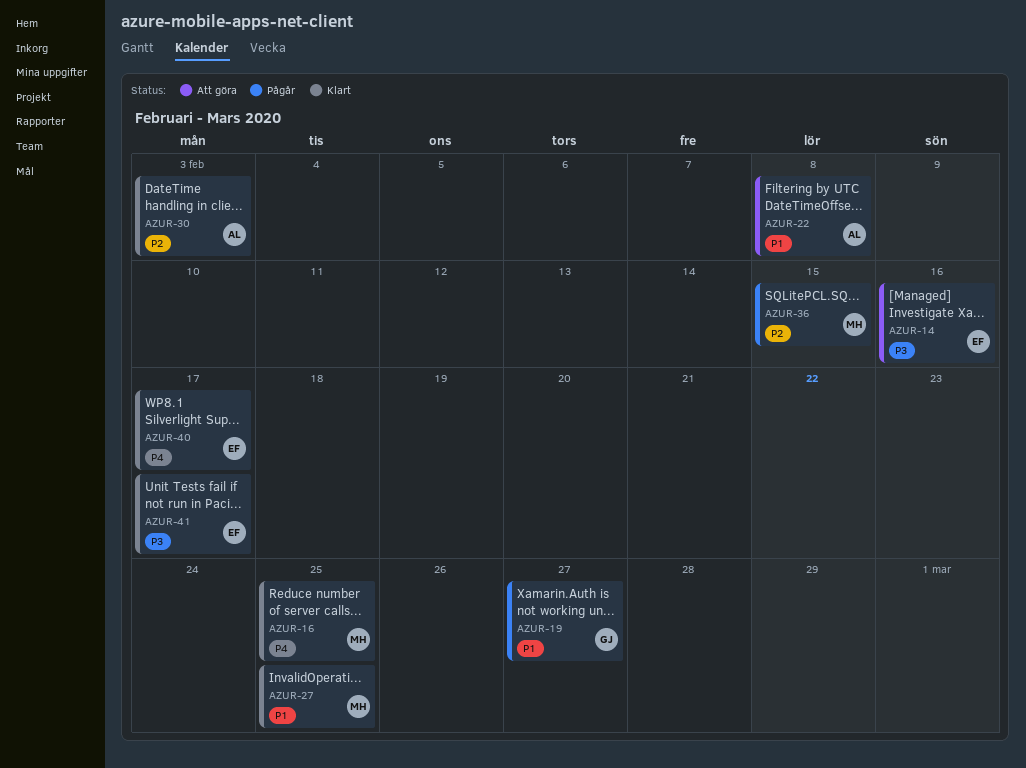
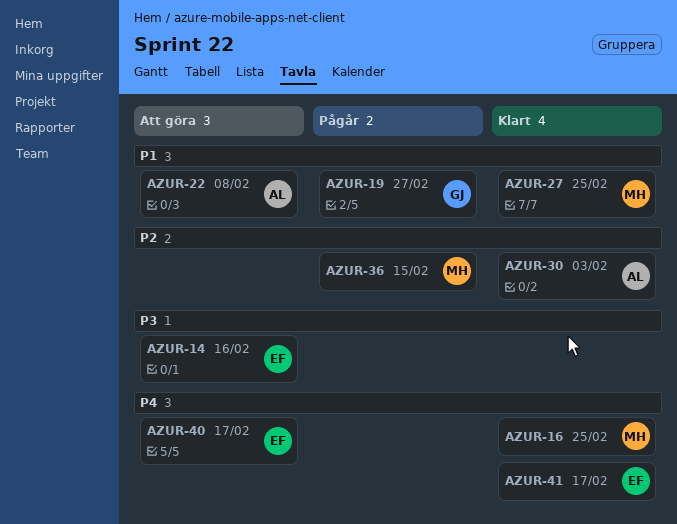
AZUR-40, status: Klart -> Att göra
AZUR-41, priority: P3 -> P4

